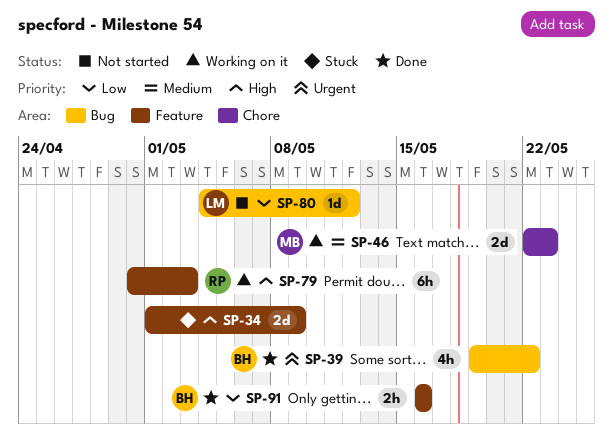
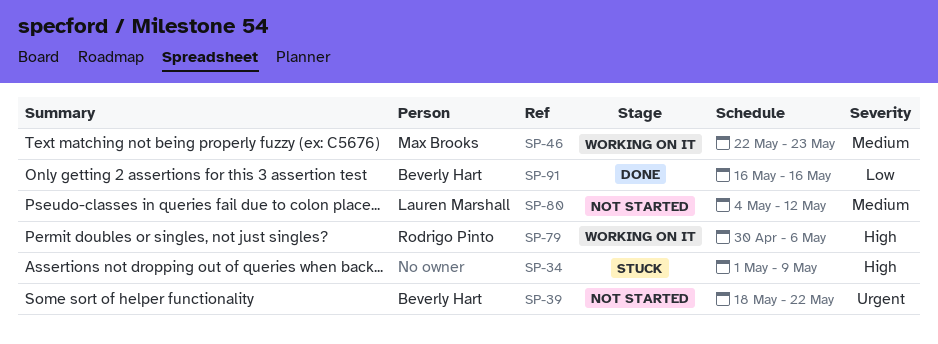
SP-39, status: Done -> Not started
SP-39, start: May 19 -> May 18
SP-79, due: May 3 -> May 6
SP-80, priority: Low -> Medium

